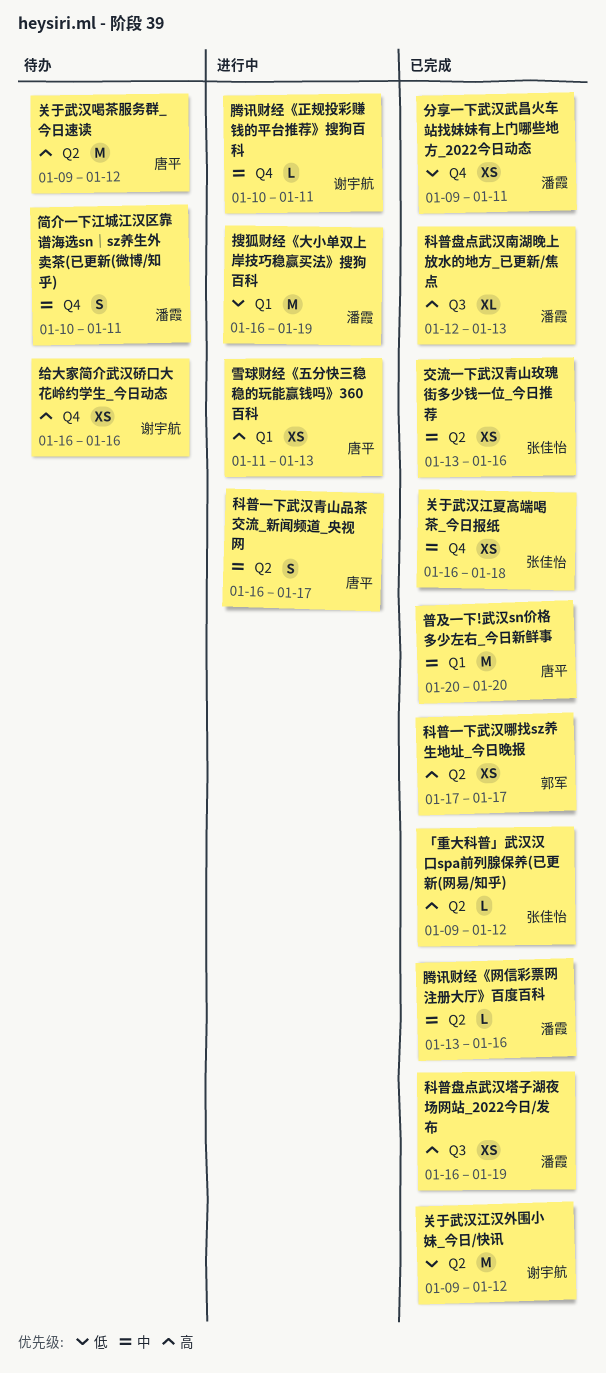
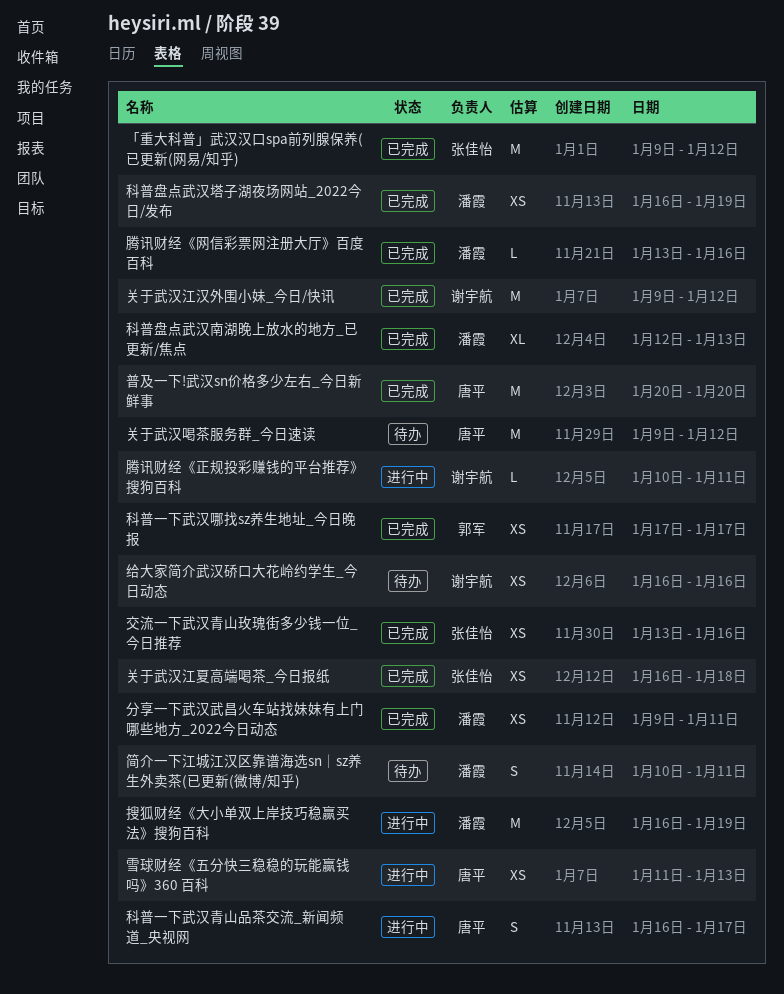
「重大科普」武汉汉口spa前列腺保养(已更新(网易/知乎), estimate: L -> M

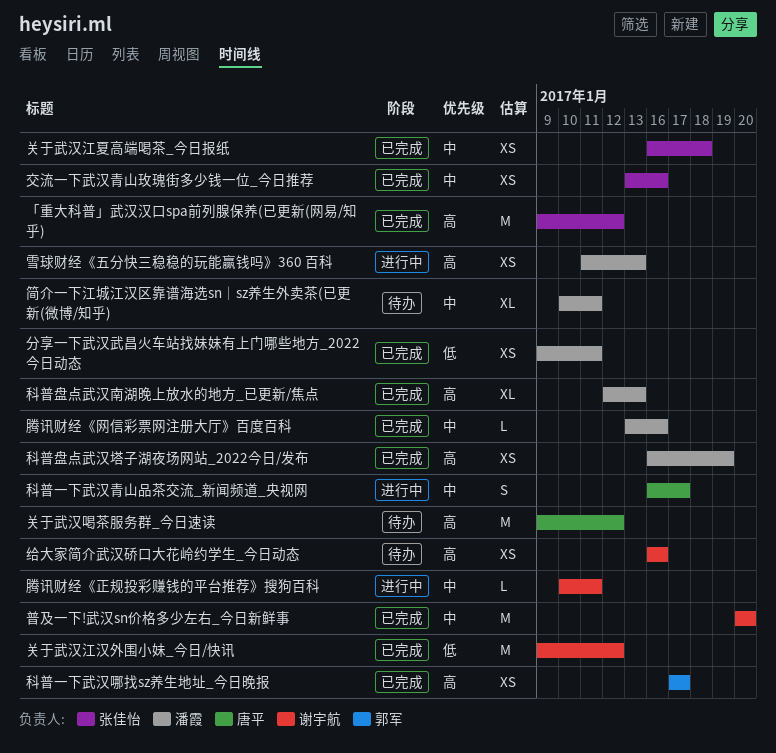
搜狐财经《大小单双上岸技巧稳赢买法》搜狗百科: present -> none
普及一下!武汉sn价格多少左右_今日新鲜事, owner: 唐平 -> 谢宇航
简介一下江城江汉区靠谱海选sn│sz养生外卖茶(已更新(微博/知乎), estimate: S -> XL
雪球财经《五分快三稳稳的玩能赢钱吗》360 百科, owner: 唐平 -> 潘霞

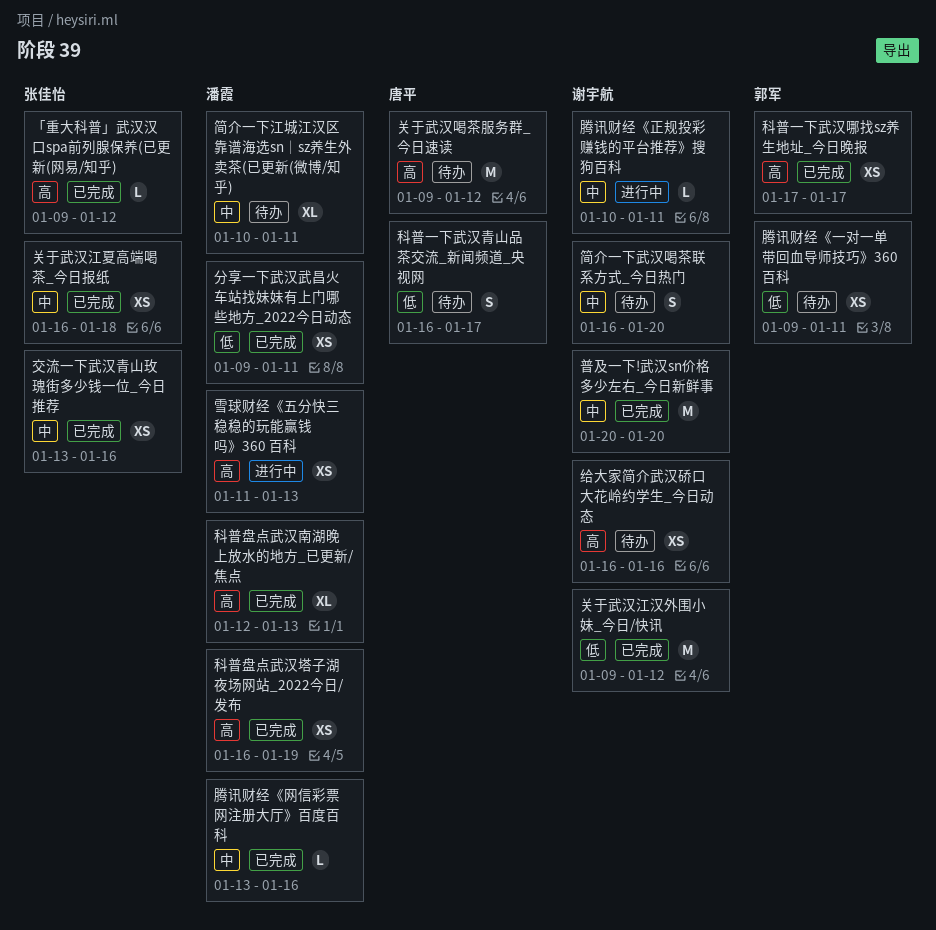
「重大科普」武汉汉口spa前列腺保养(已更新(网易/知乎), estimate: M -> L
科普一下武汉青山品茶交流_新闻频道_央视网, status: 进行中 -> 待办
科普一下武汉青山品茶交流_新闻频道_央视网, priority: 中 -> 低
简介一下武汉喝茶联系方式_今日热门: none -> present
腾讯财经《一对一单带回血导师技巧》360 百科: none -> present

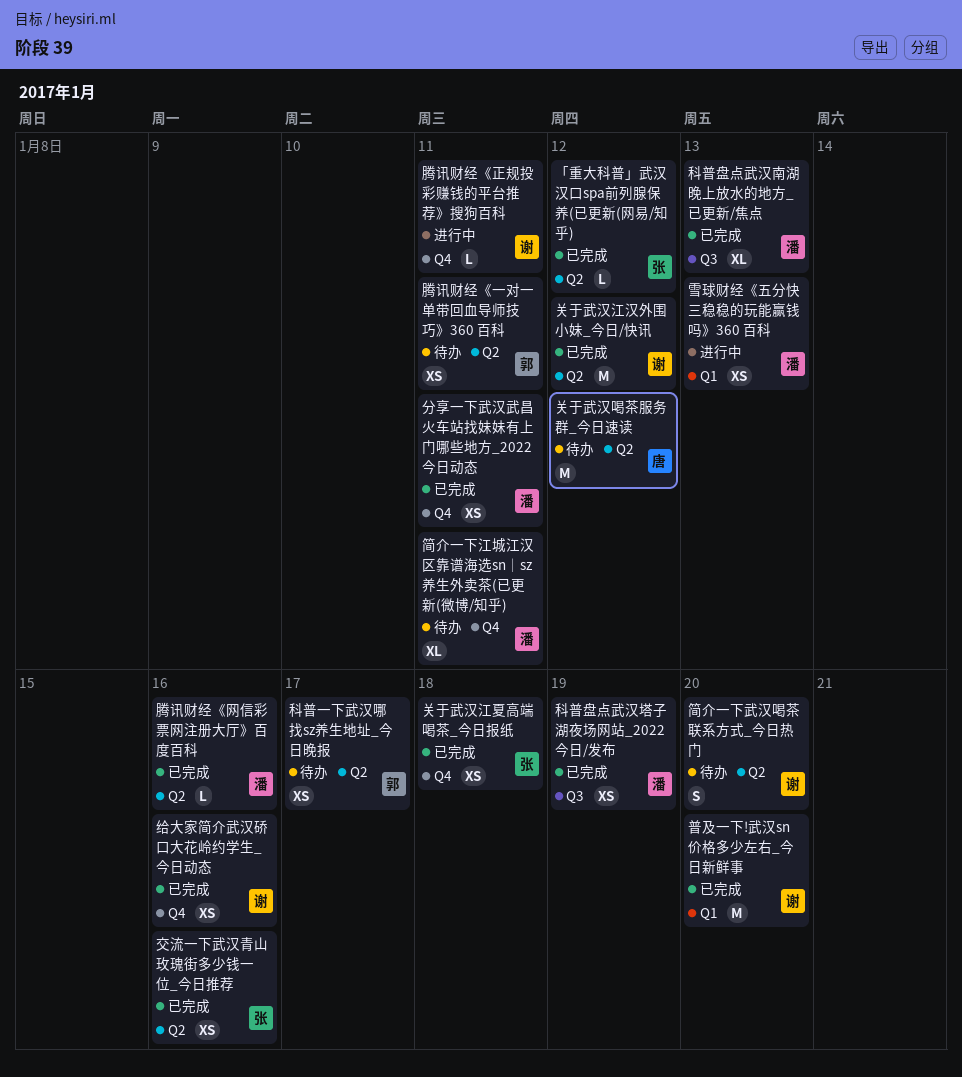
科普一下武汉哪找sz养生地址_今日晚报, status: 已完成 -> 待办
科普一下武汉青山品茶交流_新闻频道_央视网: present -> none
给大家简介武汉硚口大花岭约学生_今日动态, status: 待办 -> 已完成

